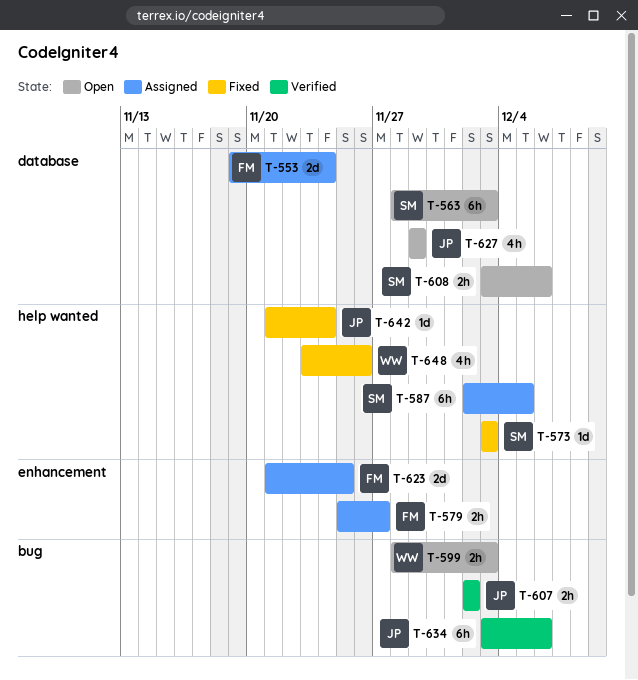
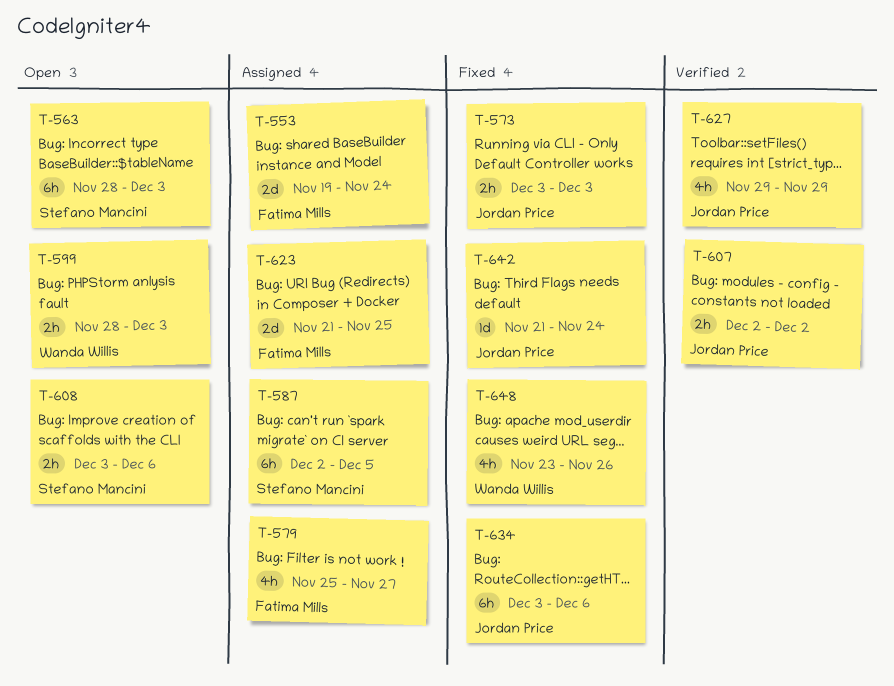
T-573, owner: Stefano Mancini -> Jordan Price
T-573, estimate: 1d -> 2h
T-579, estimate: 2h -> 4h
T-627, status: Open -> Verified
T-634, status: Verified -> Fixed

